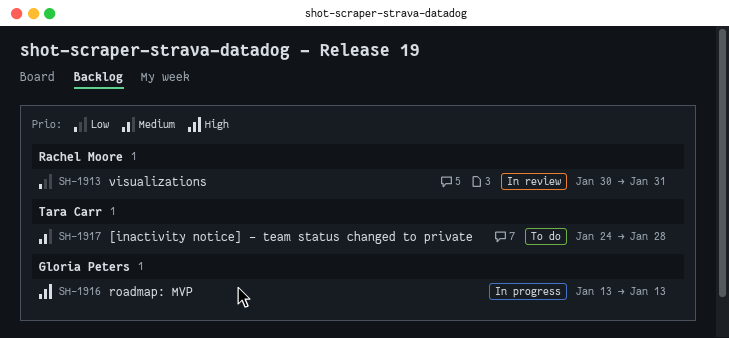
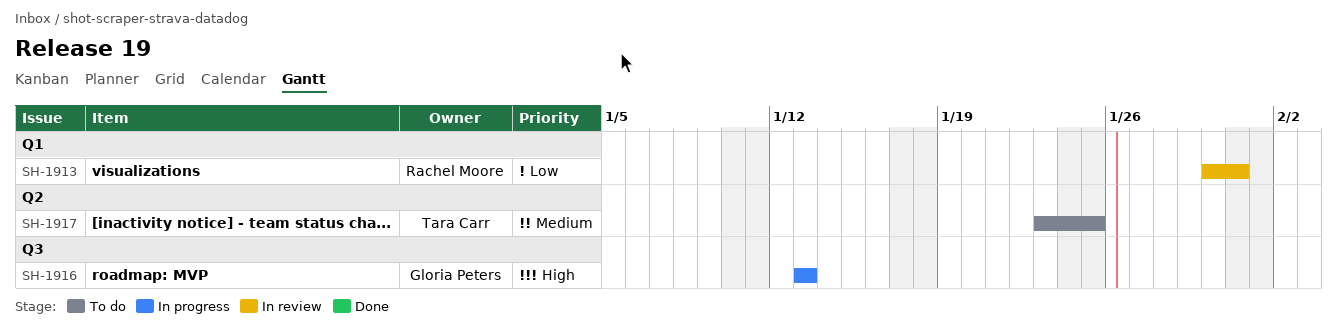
SH-1917, start: Jan 24 -> Jan 23
SH-1917, due: Jan 28 -> Jan 25

